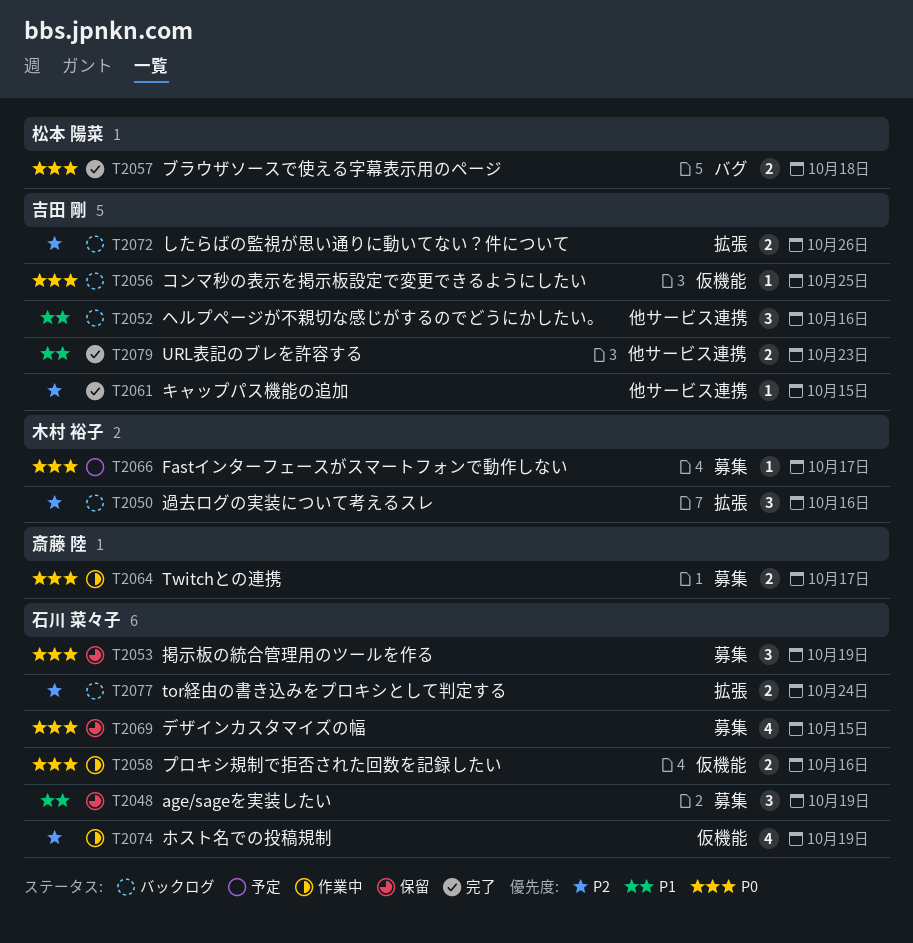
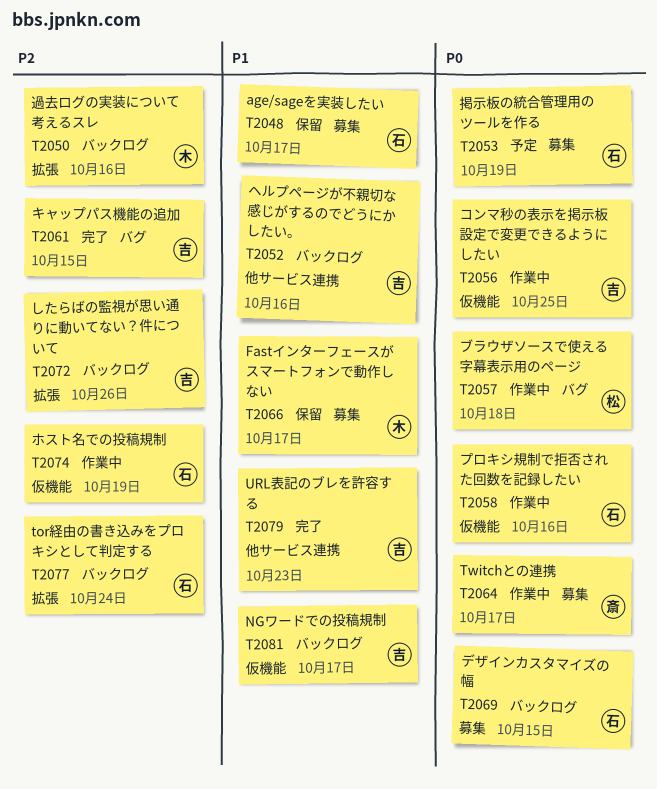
T2048, due: Oct 19 -> Oct 17
T2053, status: 保留 -> 予定
T2056, status: バックログ -> 作業中
T2057, status: 完了 -> 作業中
T2061, label: 他サービス連携 -> バグ
T2066, status: 予定 -> 保留
T2066, priority: P0 -> P1
T2069, status: 保留 -> バックログ
T2081: none -> present

